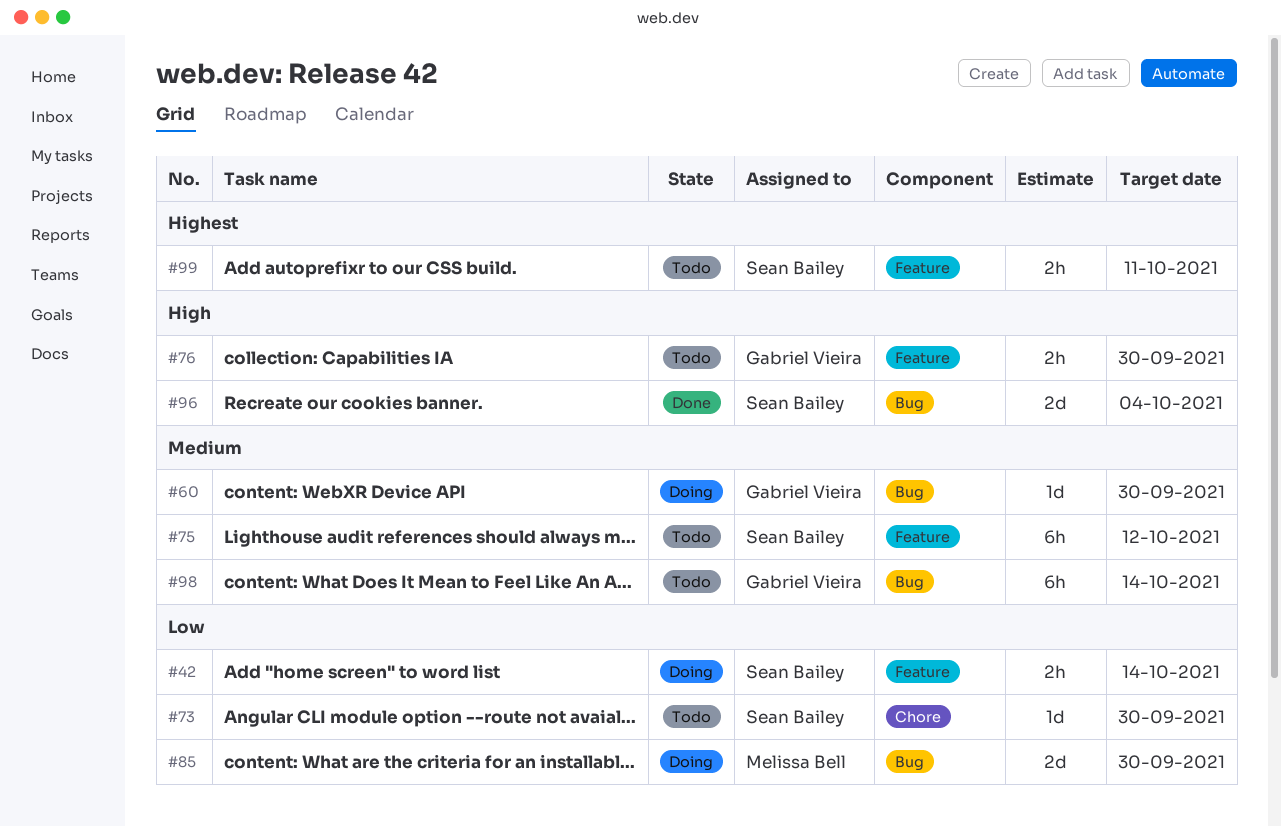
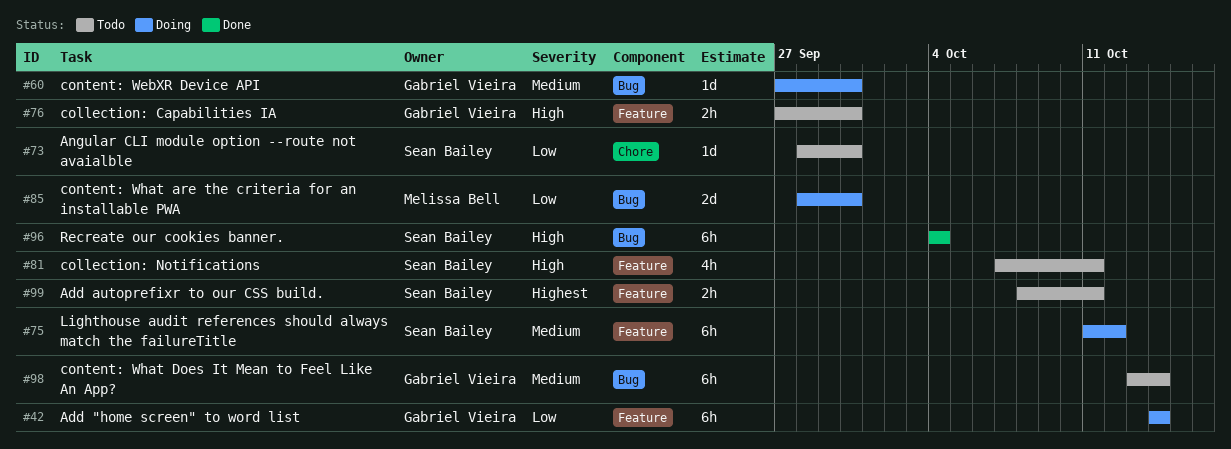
#42, owner: Sean Bailey -> Gabriel Vieira
#42, estimate: 2h -> 6h
#75, status: Todo -> Doing
#81: none -> present
#96, estimate: 2d -> 6h

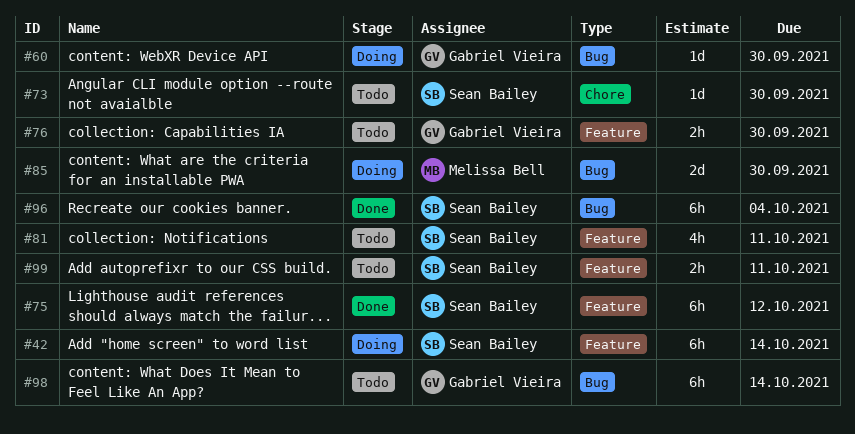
#42, owner: Gabriel Vieira -> Sean Bailey
#75, status: Doing -> Done

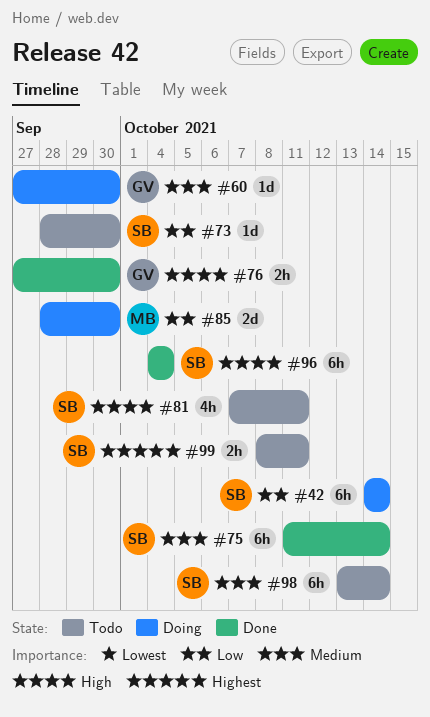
#75, due: Oct 12 -> Oct 14
#76, status: Todo -> Done
#98, owner: Gabriel Vieira -> Sean Bailey

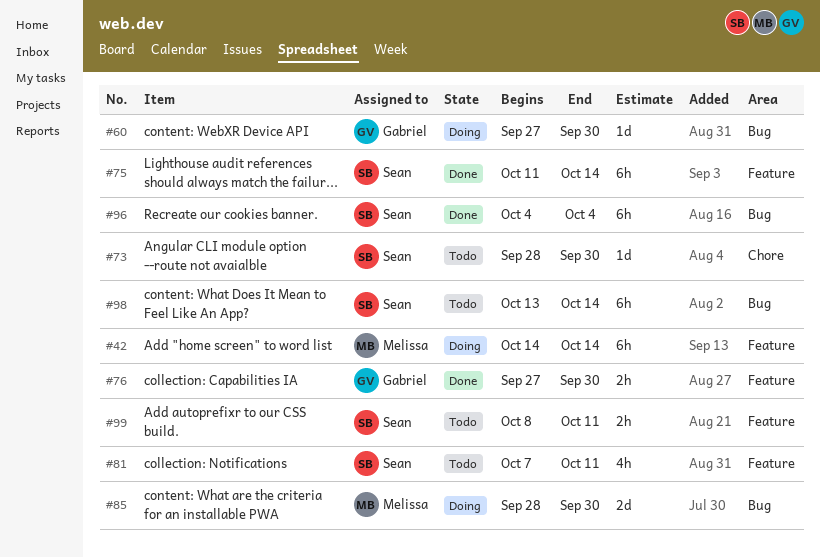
#42, owner: Sean -> Melissa

